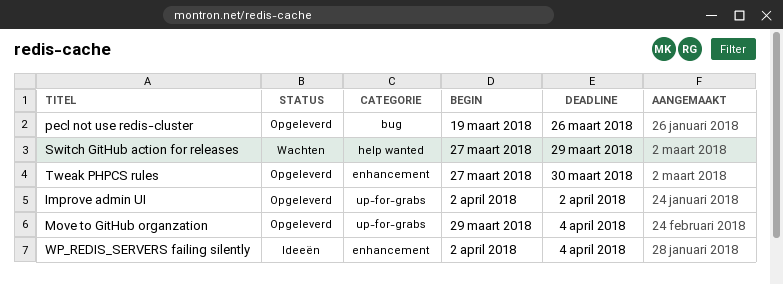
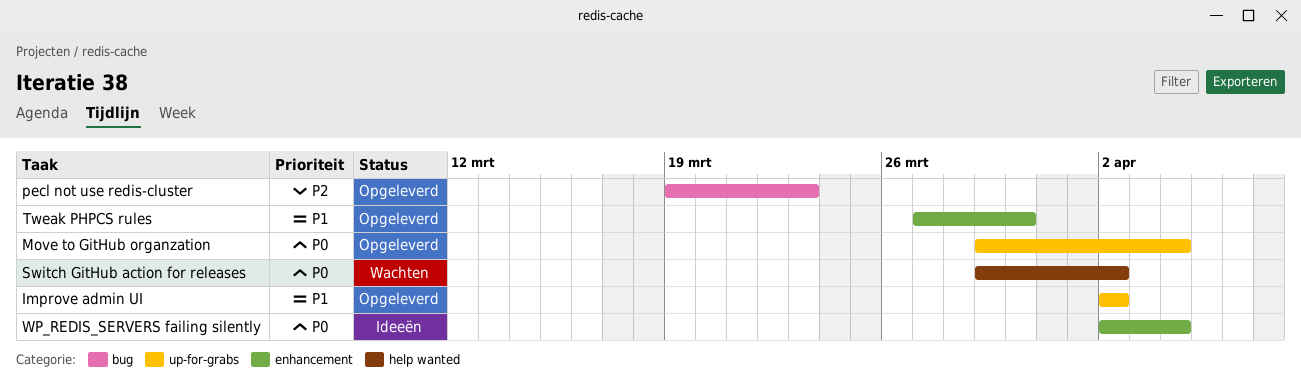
pecl not use redis-cluster, due: Mar 26 -> Mar 23
Switch GitHub action for releases, start: Mar 27 -> Mar 29
Switch GitHub action for releases, due: Mar 29 -> Apr 2

